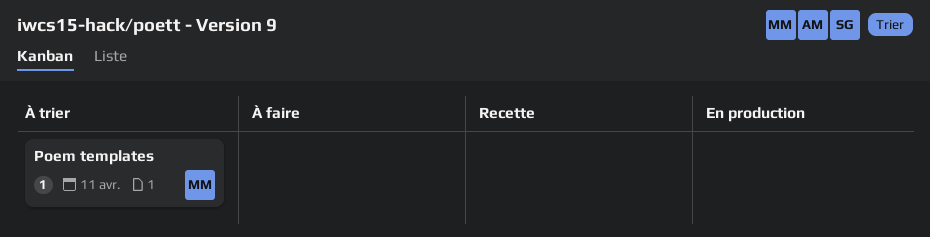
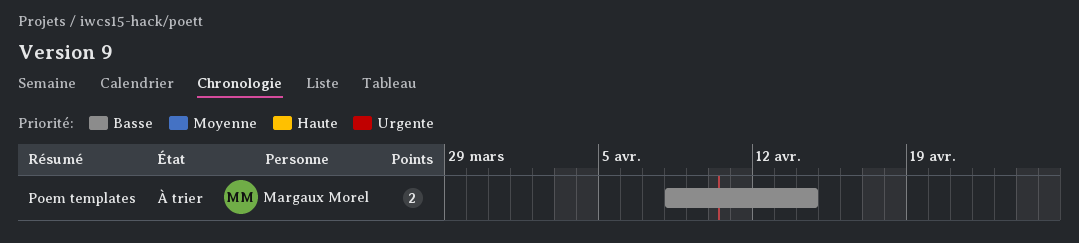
Poem templates, estimate: 1 -> 2
Poem templates, due: Apr 11 -> Apr 14

